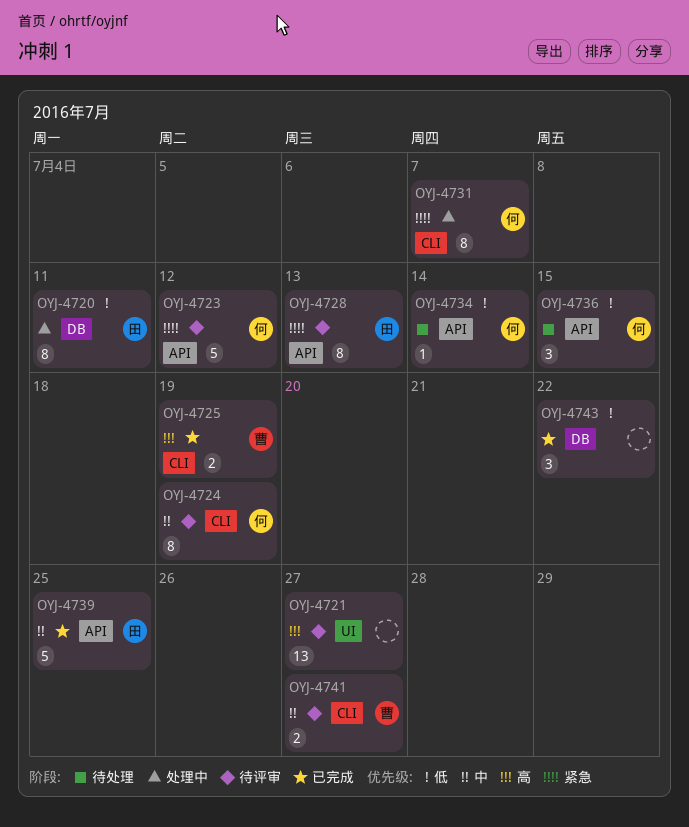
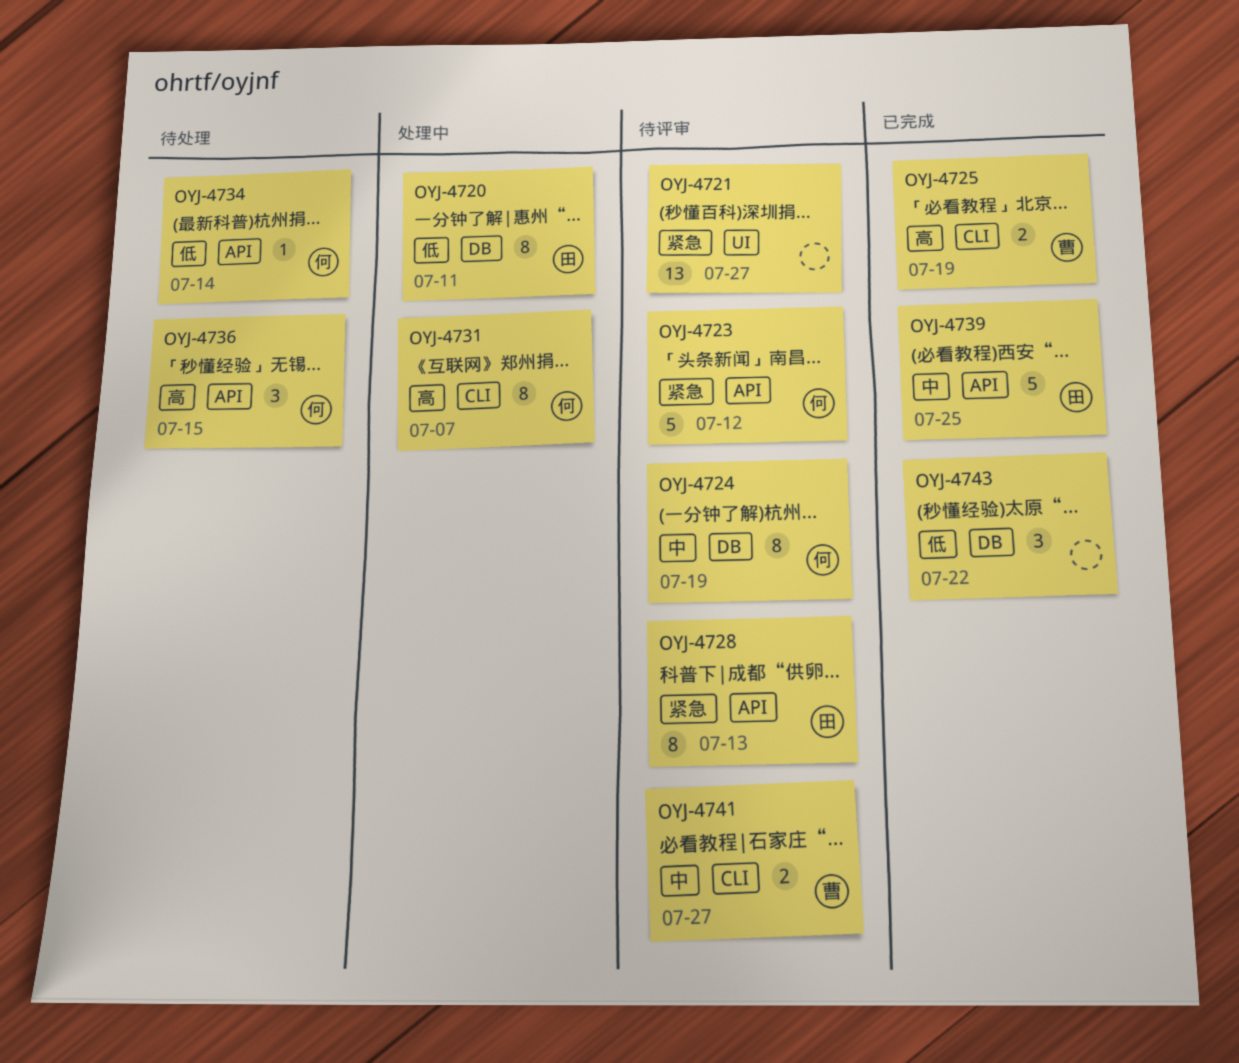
OYJ-4721, priority: 高 -> 紧急
OYJ-4724, label: CLI -> DB
OYJ-4731, priority: 紧急 -> 高
OYJ-4736, priority: 低 -> 高

